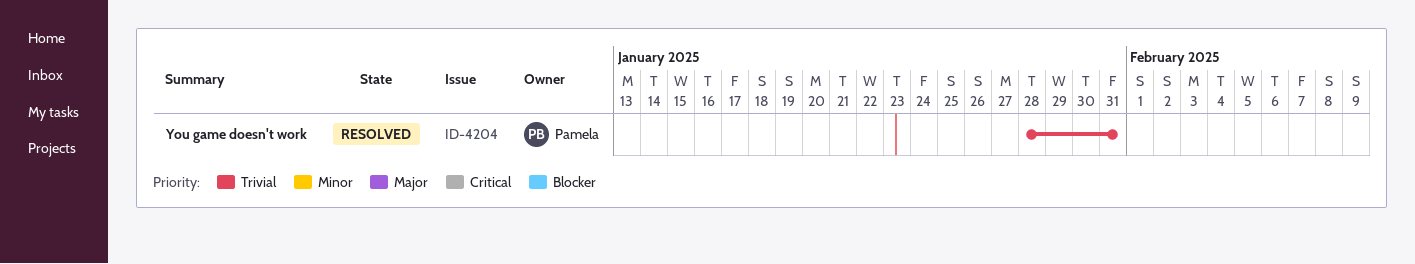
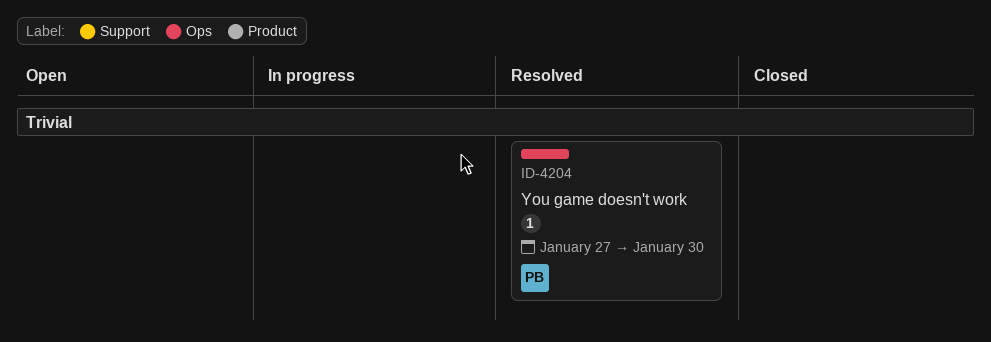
ID-4204, start: Jan 28 -> Jan 27
ID-4204, due: Jan 31 -> Jan 30

